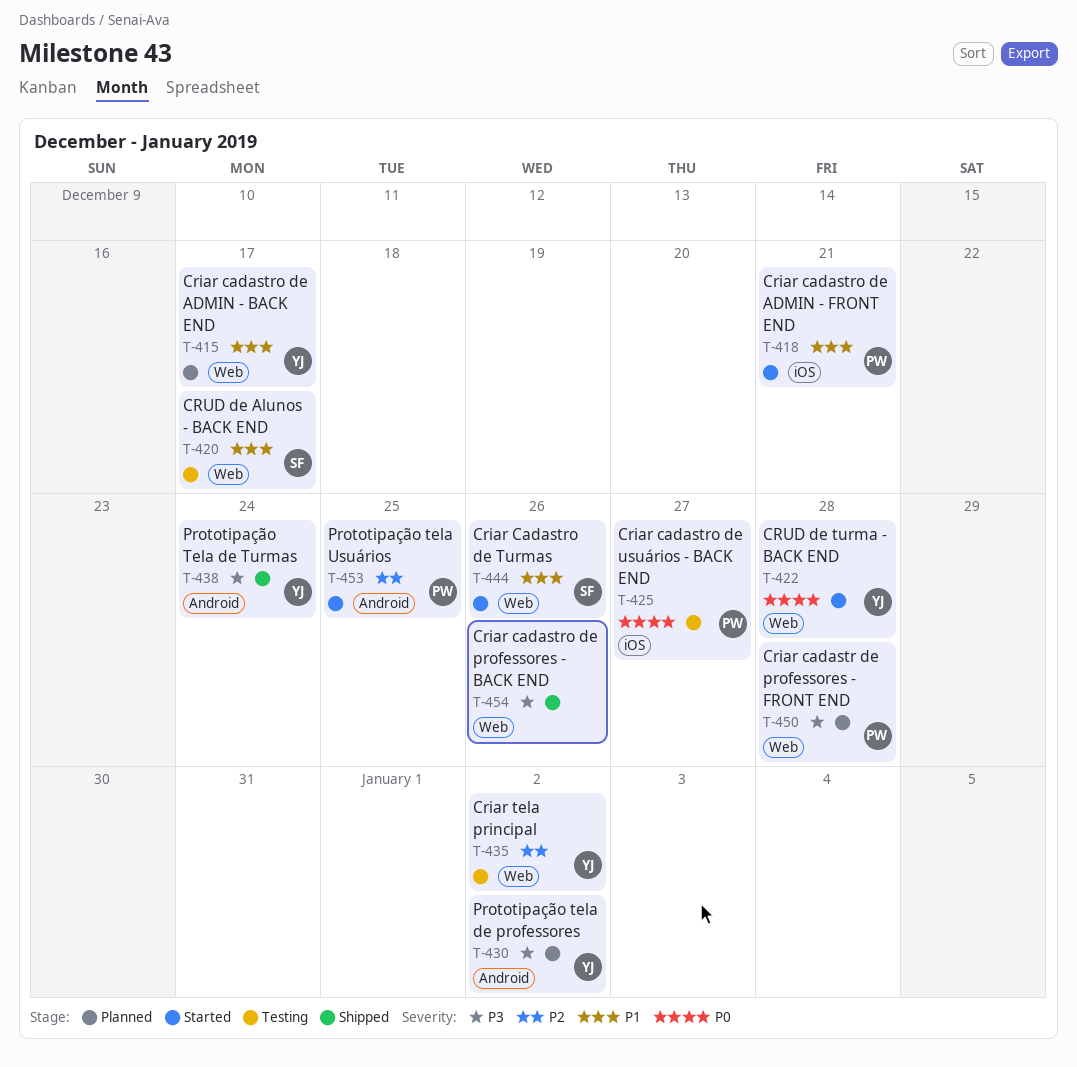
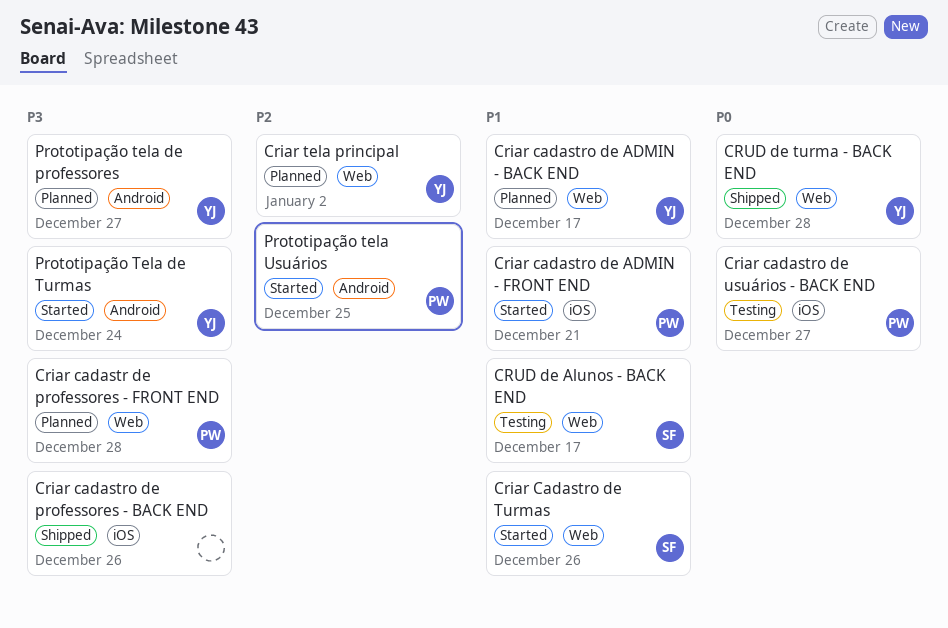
Criar cadastro de professores - BACK END, label: Web -> iOS
Criar tela principal, status: Testing -> Planned
CRUD de turma - BACK END, status: Started -> Shipped
Prototipação tela de professores, due: Jan 2 -> Dec 27
Prototipação Tela de Turmas, status: Shipped -> Started

